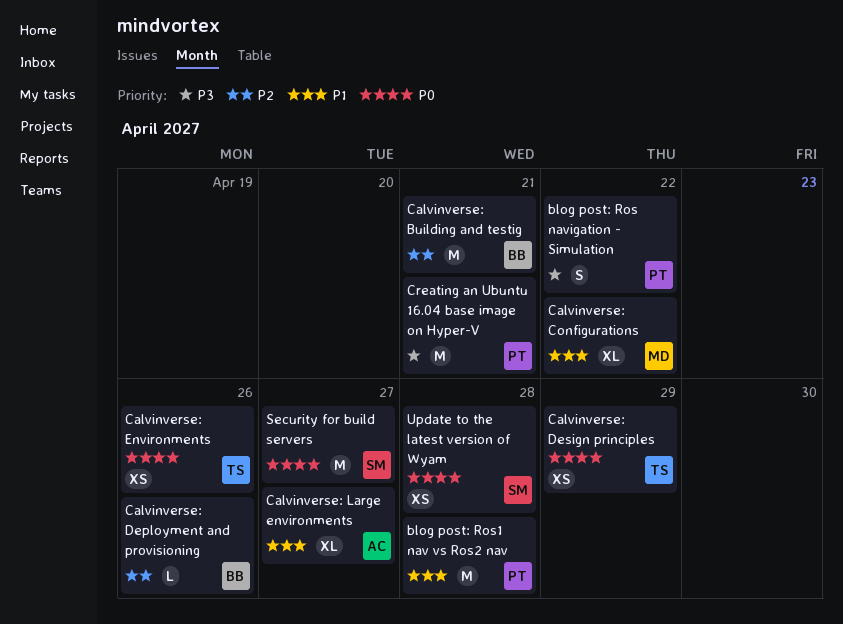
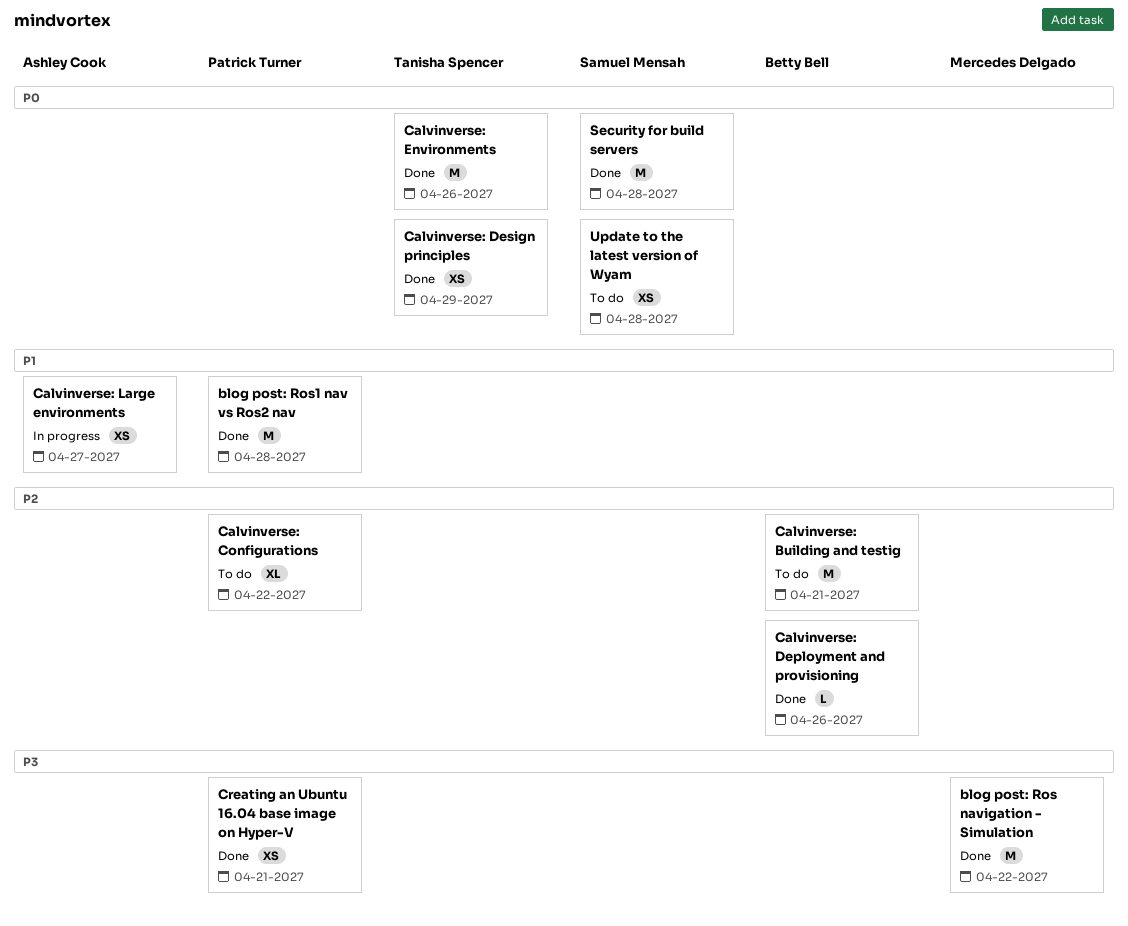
blog post: Ros navigation - Simulation, owner: Patrick Turner -> Mercedes Delgado
blog post: Ros navigation - Simulation, estimate: S -> M
Calvinverse: Configurations, owner: Mercedes Delgado -> Patrick Turner
Calvinverse: Configurations, priority: P1 -> P2
Calvinverse: Environments, estimate: XS -> M
Calvinverse: Large environments, estimate: XL -> XS
Creating an Ubuntu 16.04 base image on Hyper-V, estimate: M -> XS
Security for build servers, due: Apr 27 -> Apr 28

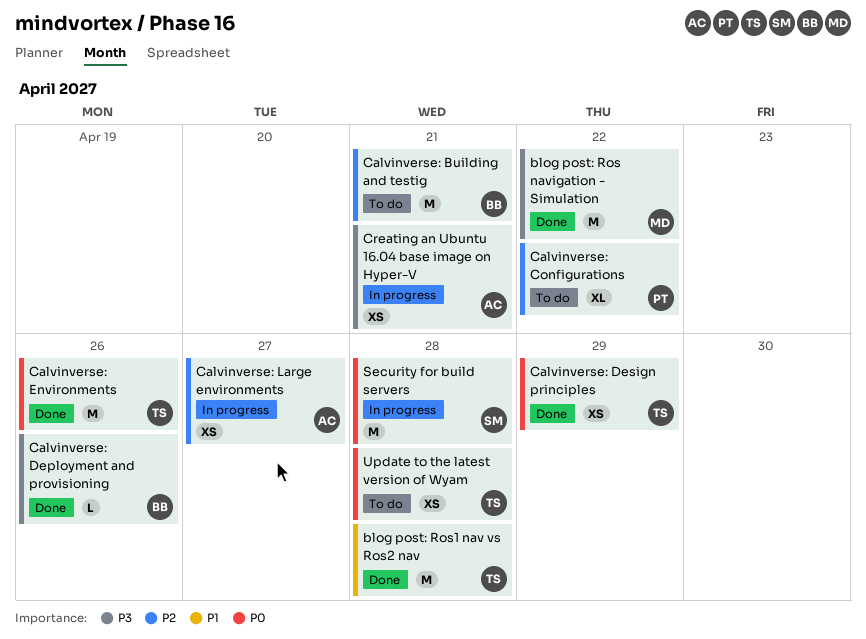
blog post: Ros1 nav vs Ros2 nav, owner: Patrick Turner -> Tanisha Spencer
Calvinverse: Deployment and provisioning, priority: P2 -> P3
Calvinverse: Large environments, priority: P1 -> P2
Creating an Ubuntu 16.04 base image on Hyper-V, status: Done -> In progress
Creating an Ubuntu 16.04 base image on Hyper-V, owner: Patrick Turner -> Ashley Cook
Security for build servers, status: Done -> In progress
Update to the latest version of Wyam, owner: Samuel Mensah -> Tanisha Spencer

